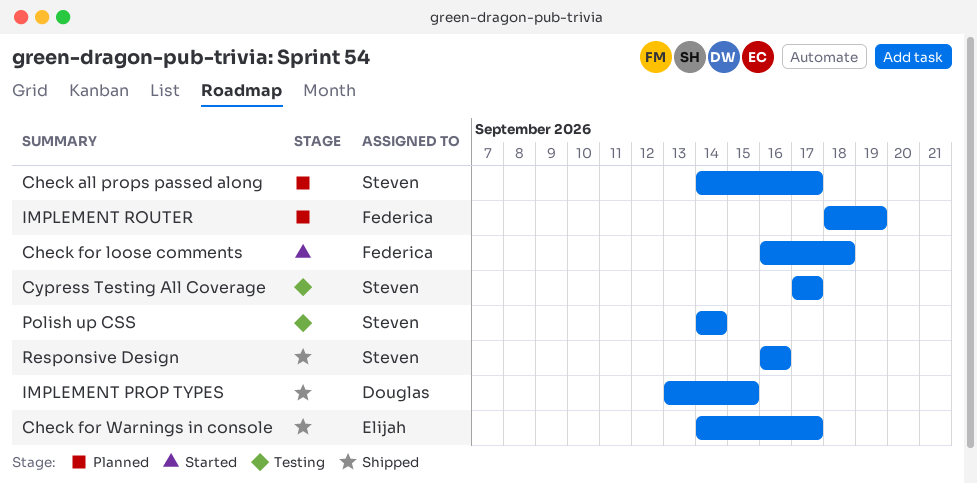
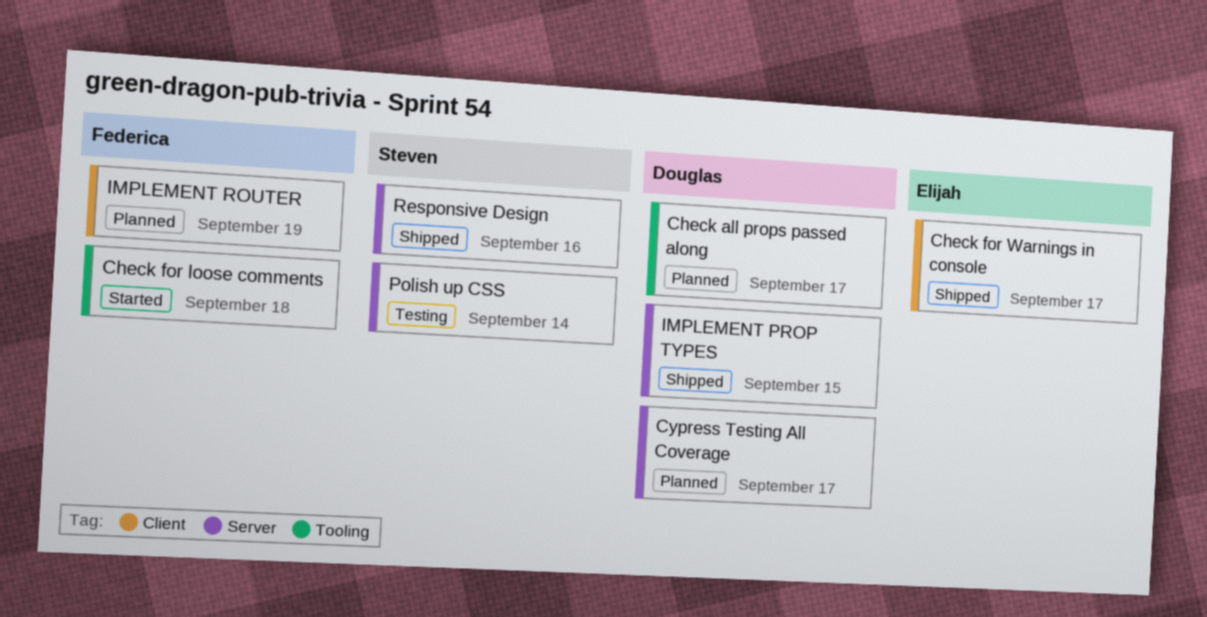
Check all props passed along, owner: Steven -> Douglas
Cypress Testing All Coverage, status: Testing -> Planned
Cypress Testing All Coverage, owner: Steven -> Douglas

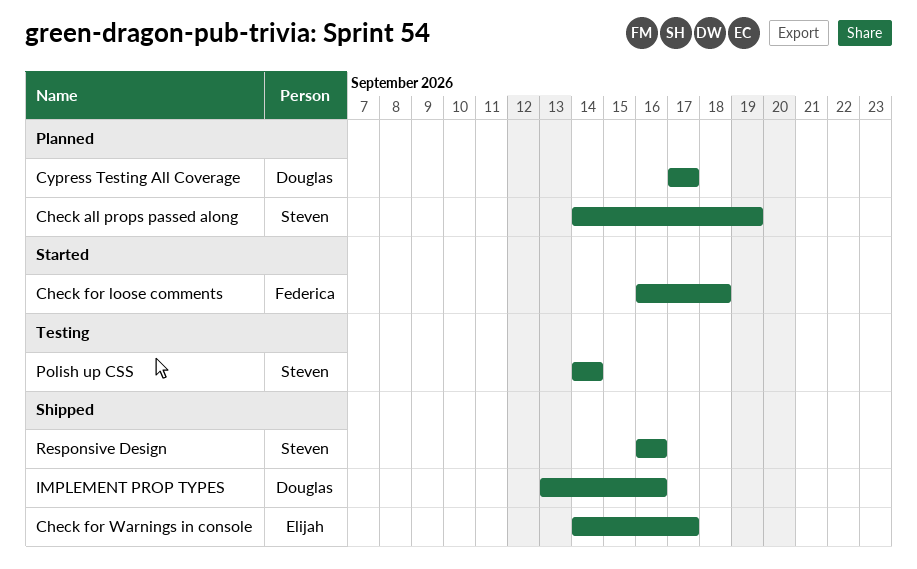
Check all props passed along, owner: Douglas -> Steven
Check all props passed along, due: Sep 17 -> Sep 19
IMPLEMENT PROP TYPES, due: Sep 15 -> Sep 16
IMPLEMENT ROUTER: present -> none

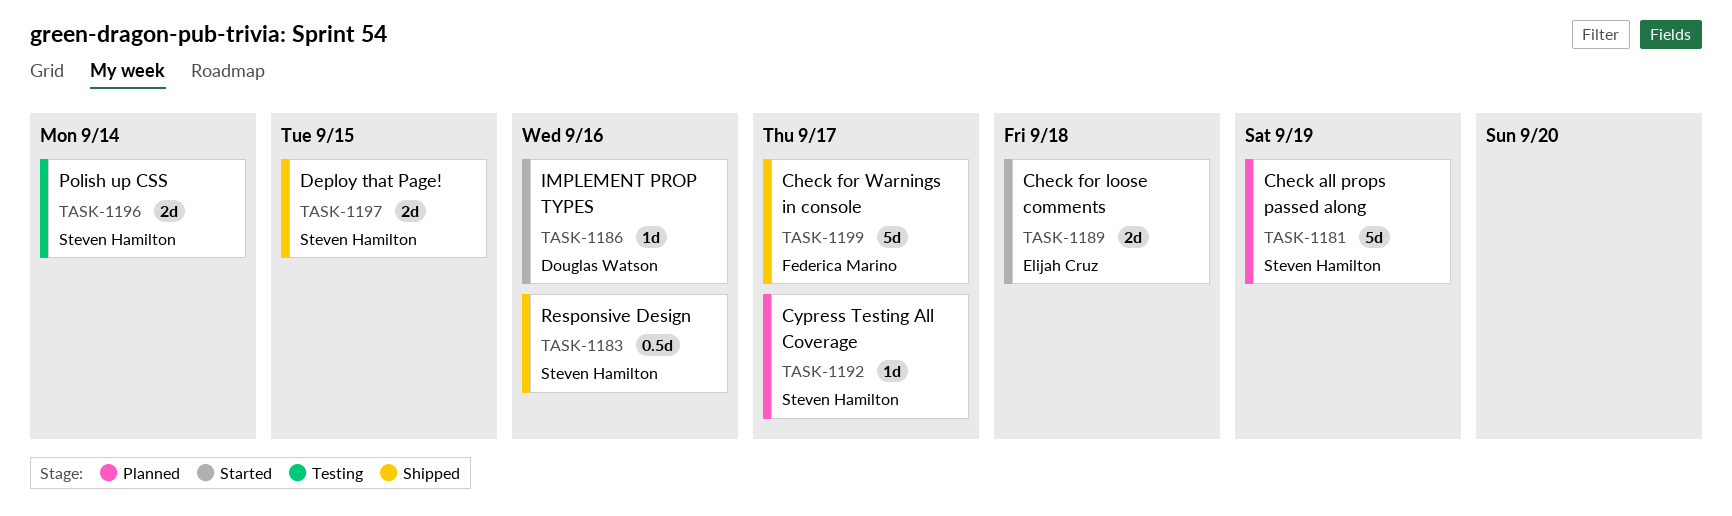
Check for loose comments, owner: Federica Marino -> Elijah Cruz
Check for Warnings in console, owner: Elijah Cruz -> Federica Marino
Cypress Testing All Coverage, owner: Douglas Watson -> Steven Hamilton
Deploy that Page!: none -> present
IMPLEMENT PROP TYPES, status: Shipped -> Started

